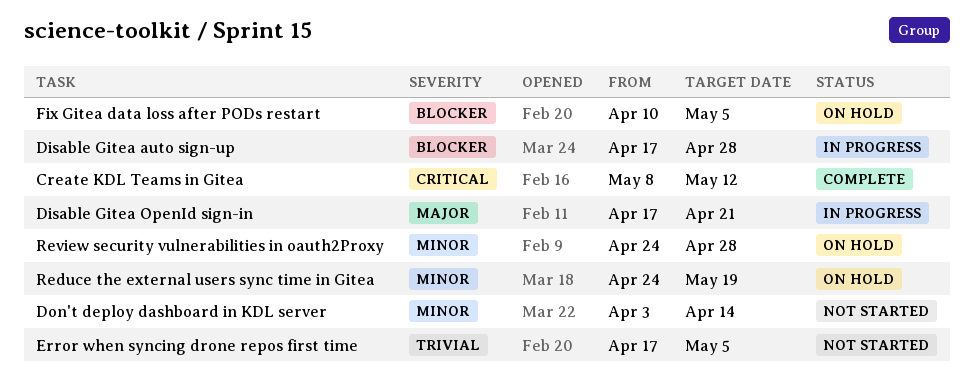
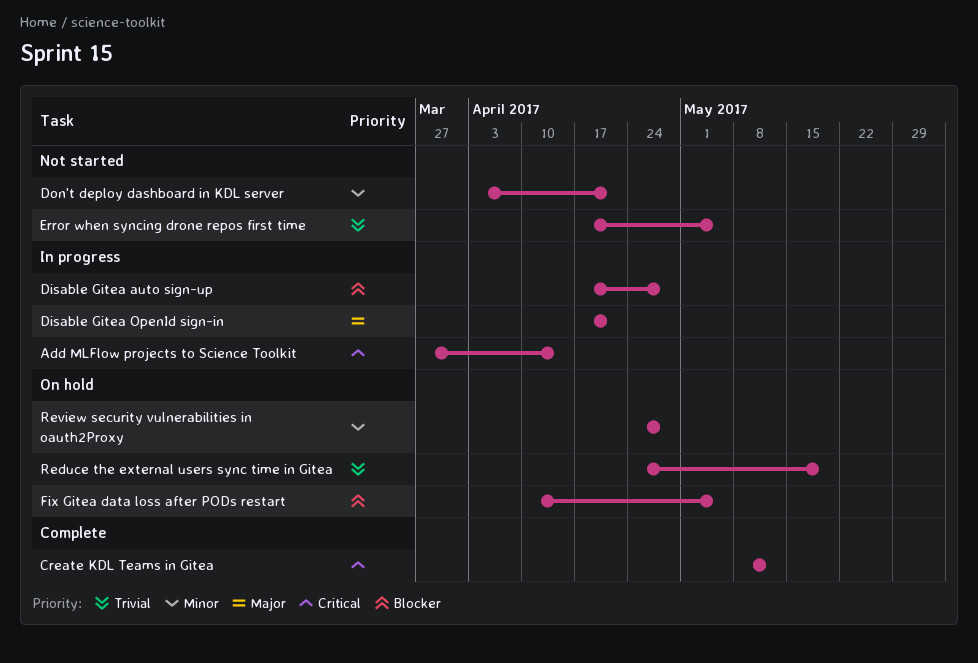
Add MLFlow projects to Science Toolkit: none -> present
Don't deploy dashboard in KDL server, due: Apr 14 -> Apr 21
Reduce the external users sync time in Gitea, priority: Minor -> Trivial

